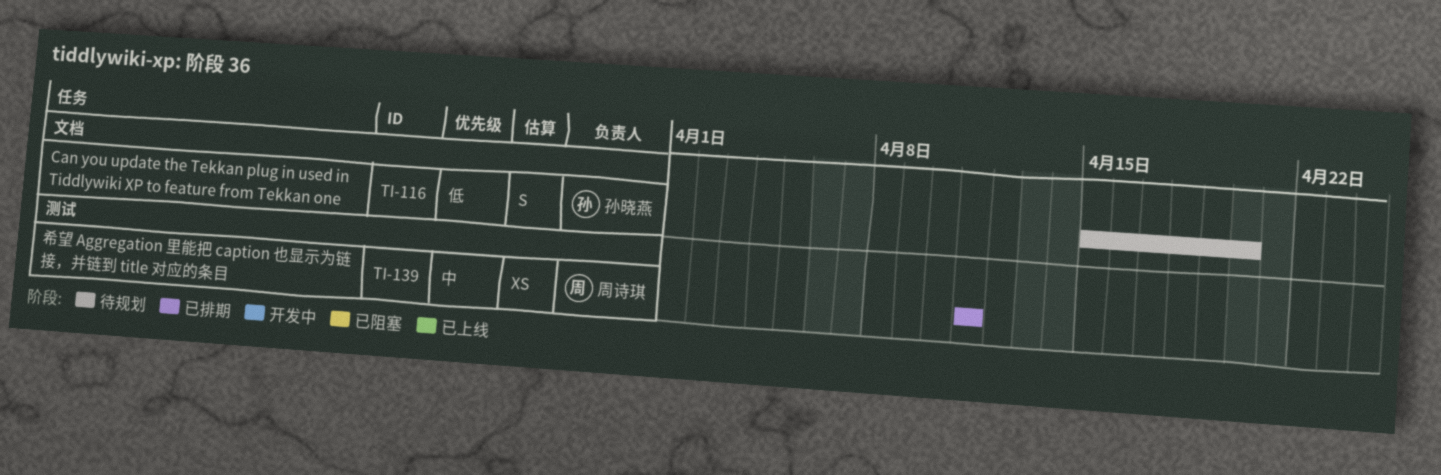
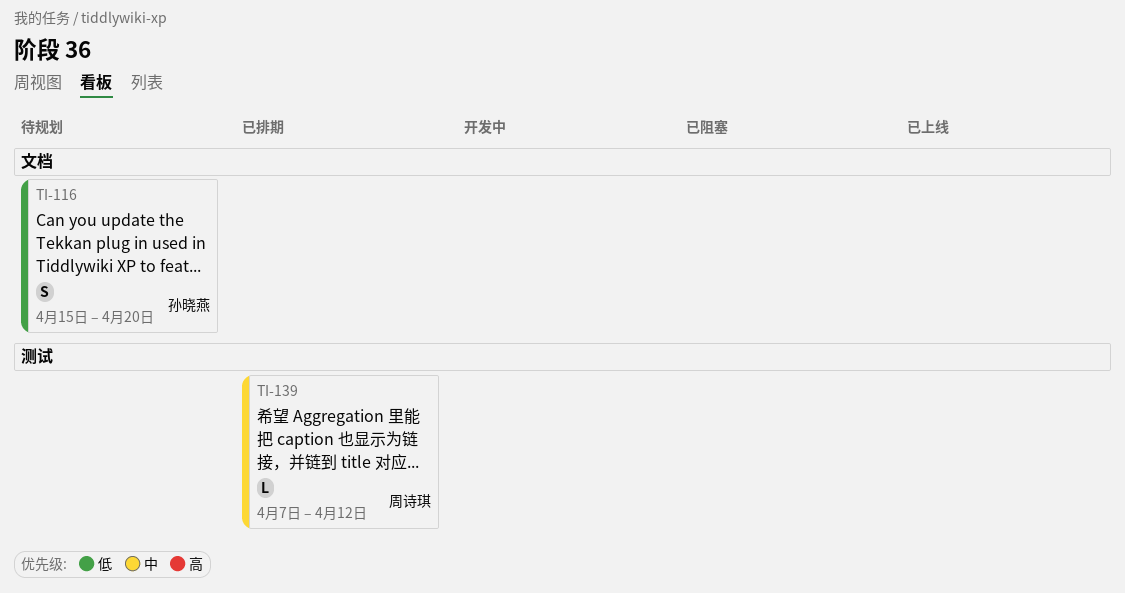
TI-139, estimate: XS -> L
TI-139, start: Apr 11 -> Apr 7
TI-139, due: Apr 11 -> Apr 12

